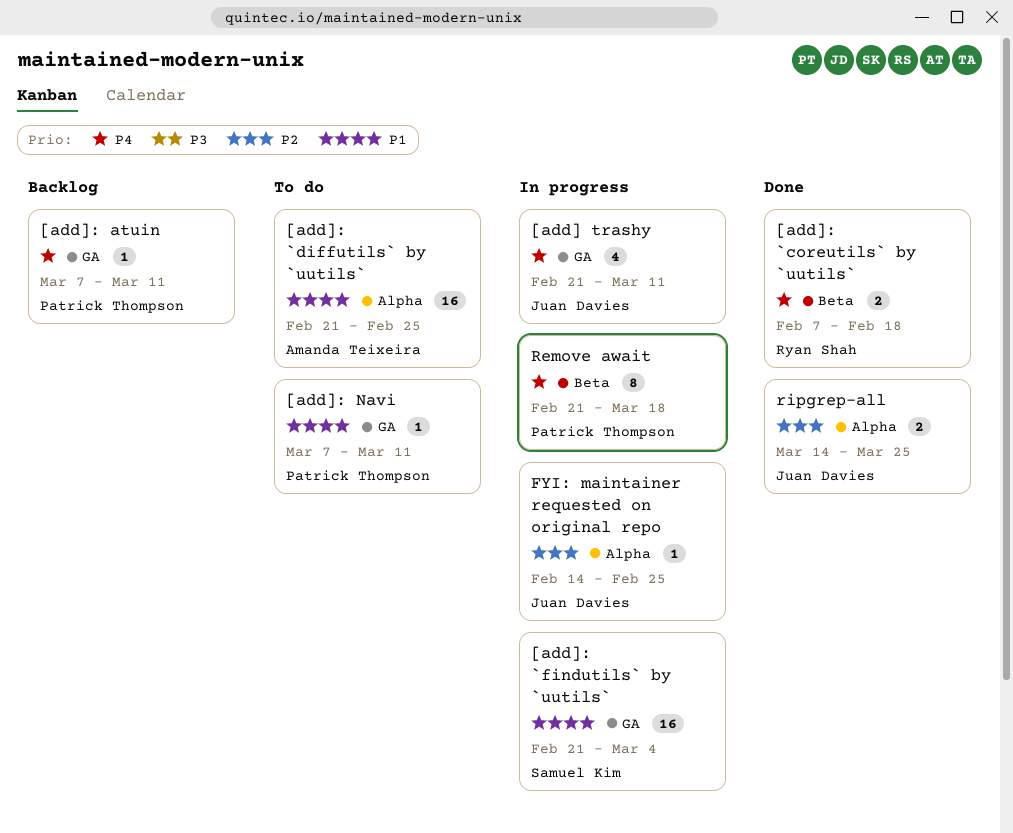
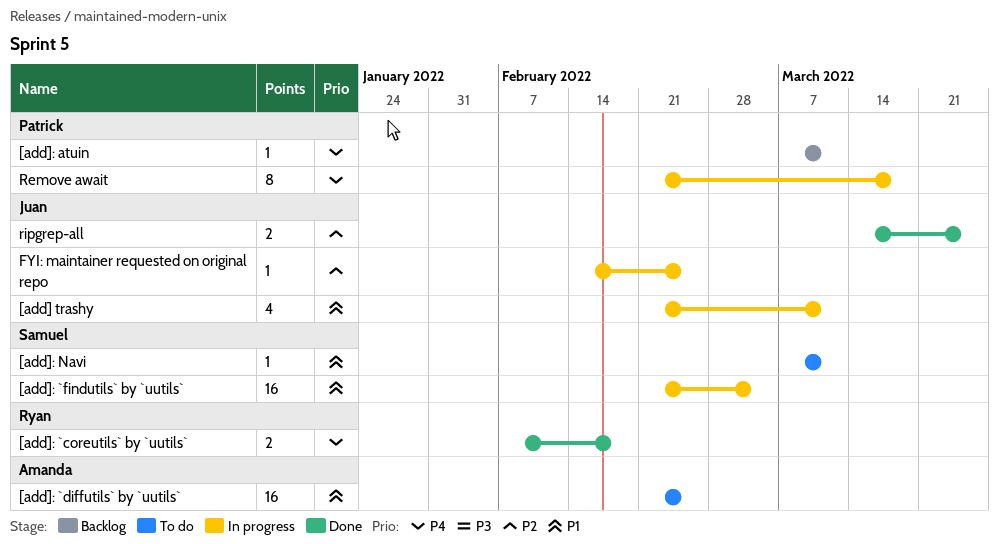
[add] trashy, priority: P4 -> P1
[add]: Navi, owner: Patrick Thompson -> Samuel Kim

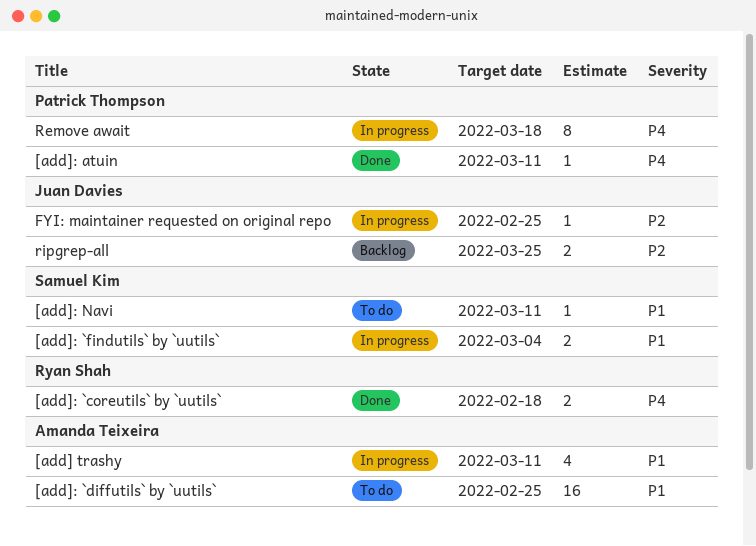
[add] trashy, owner: Juan Davies -> Amanda Teixeira
[add]: `findutils` by `uutils`, estimate: 16 -> 2
[add]: atuin, status: Backlog -> Done
ripgrep-all, status: Done -> Backlog

